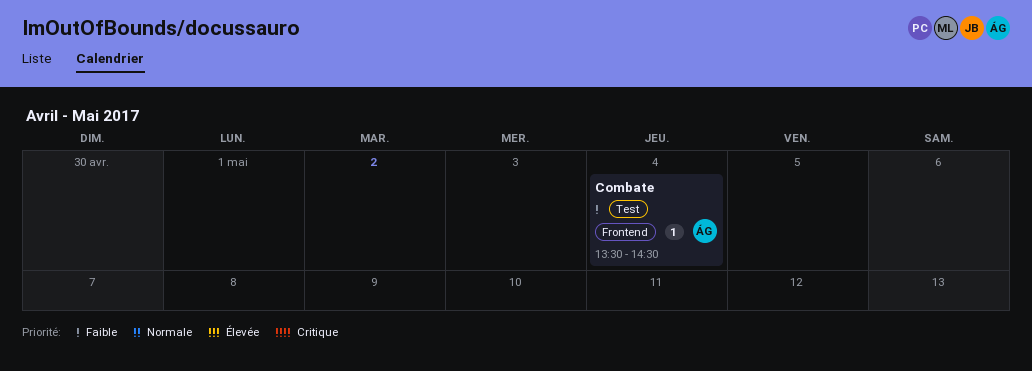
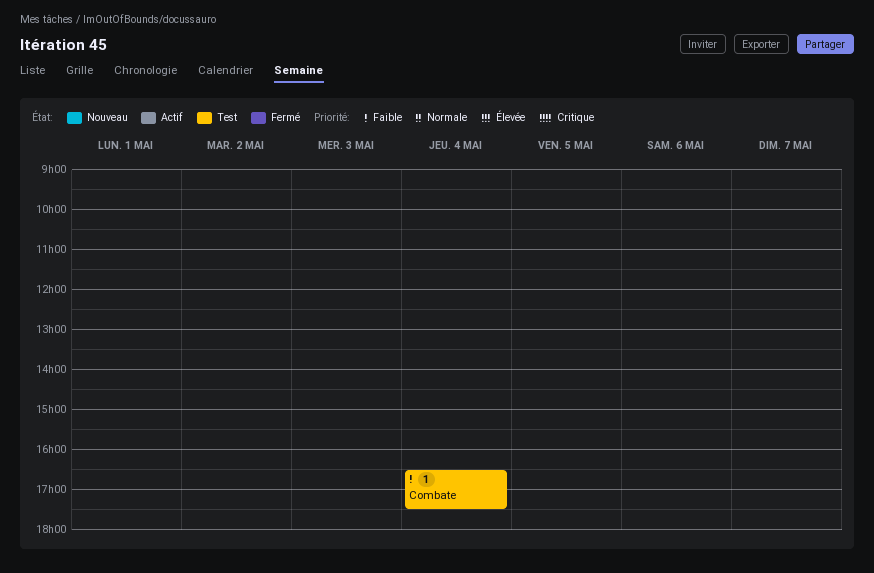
Combate, begins: 13:30 -> 16:30
Combate, ends: 14:30 -> 17:30

